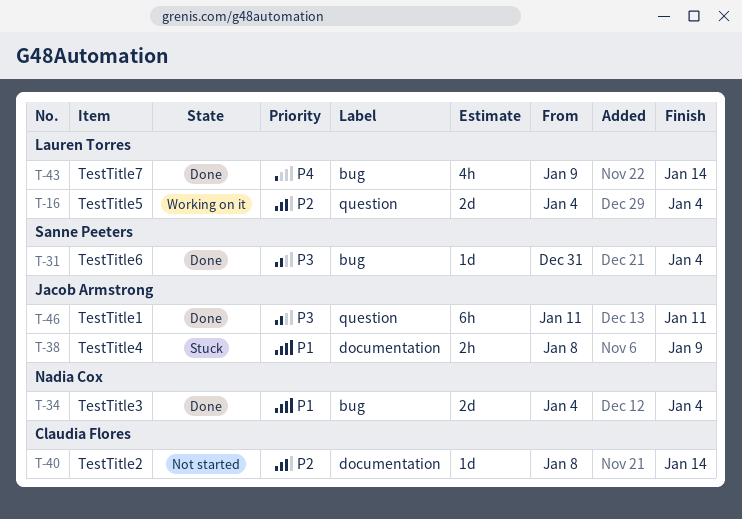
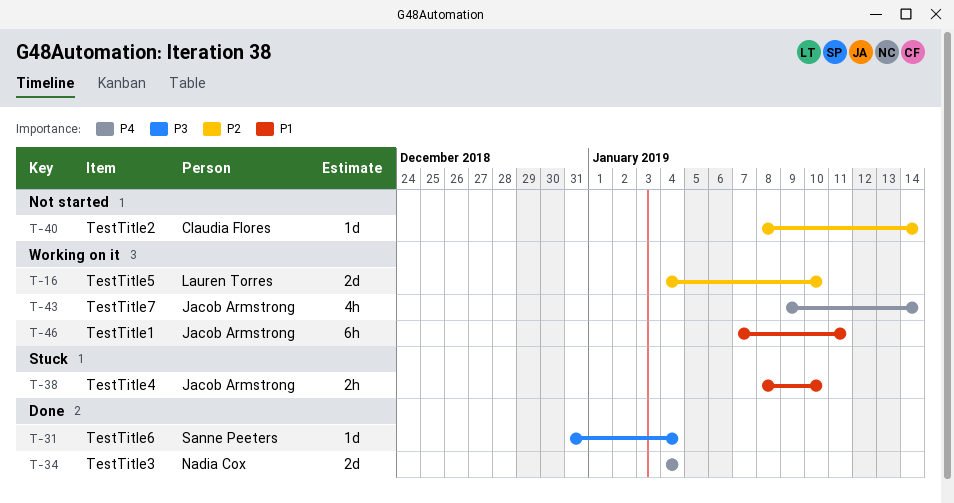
T-16, due: Jan 4 -> Jan 10
T-34, priority: P1 -> P4
T-38, due: Jan 9 -> Jan 10
T-43, status: Done -> Working on it
T-43, owner: Lauren Torres -> Jacob Armstrong
T-46, status: Done -> Working on it
T-46, priority: P3 -> P1
T-46, start: Jan 11 -> Jan 7

